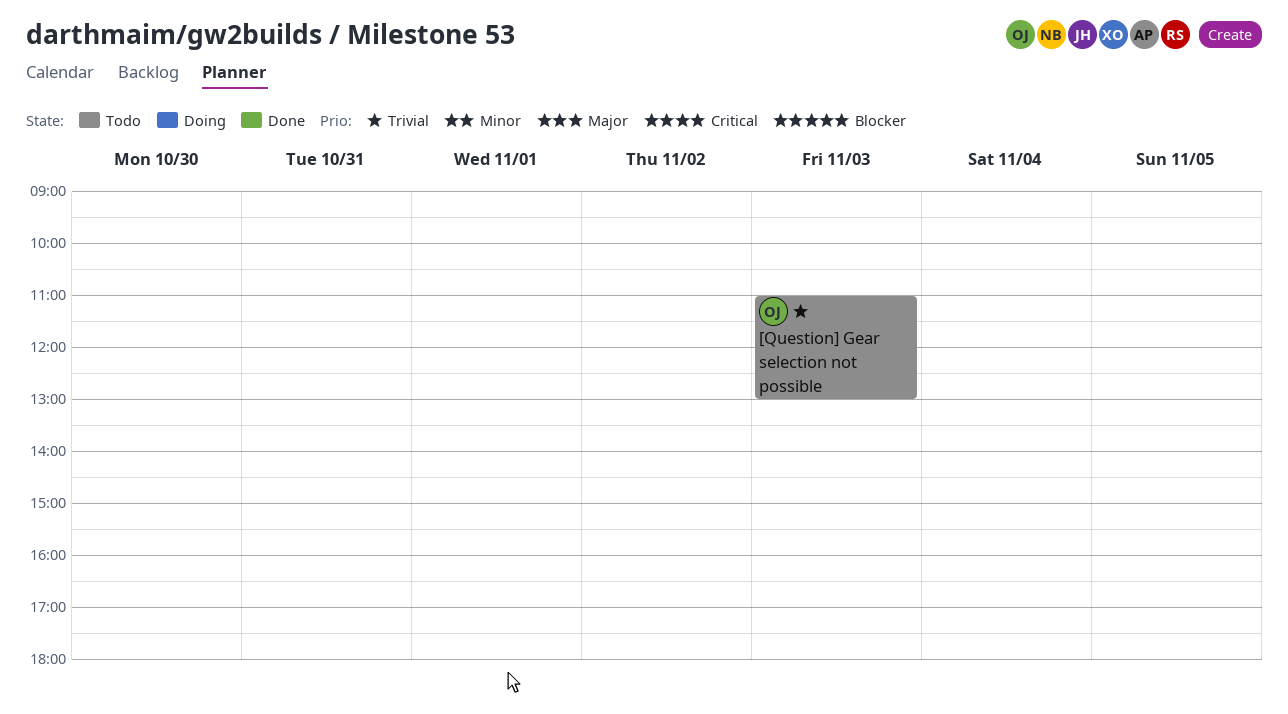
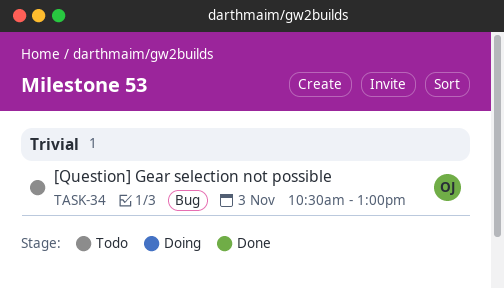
[Question] Gear selection not possible, begins: 11:00 -> 10:30

